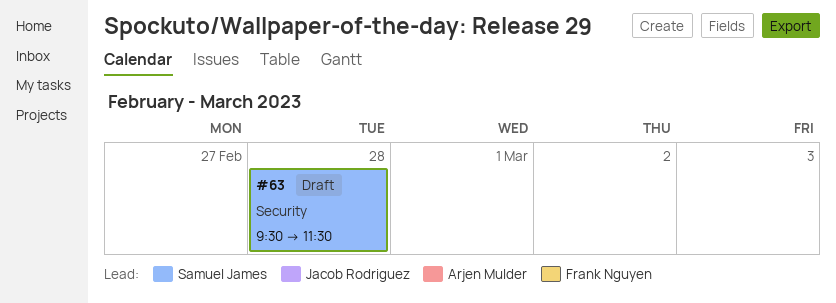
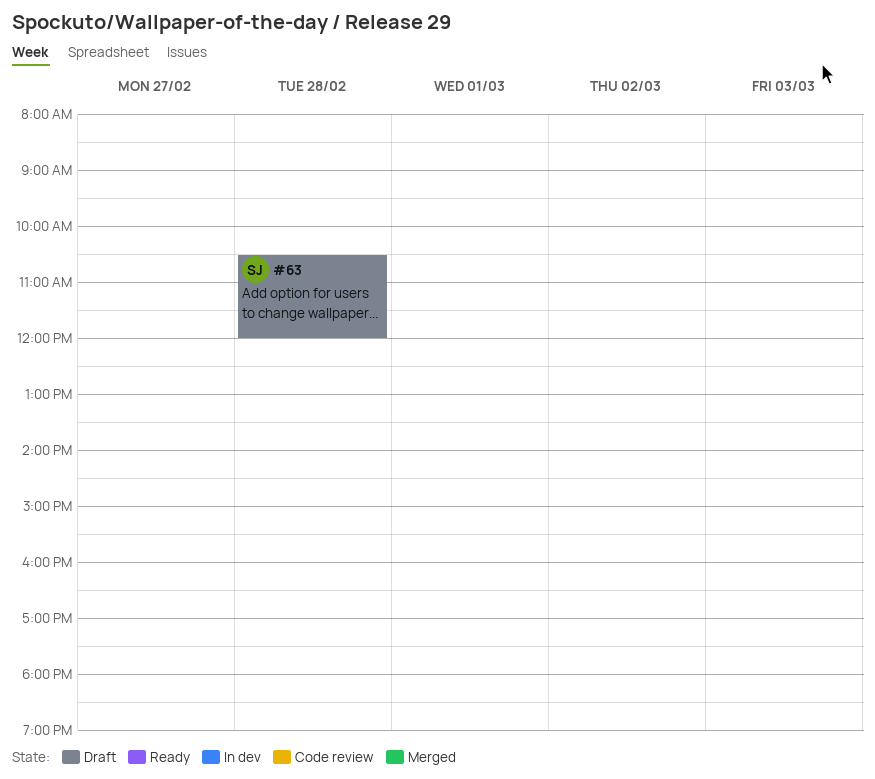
#63, begins: 09:30 -> 10:30
#63, ends: 11:30 -> 12:00

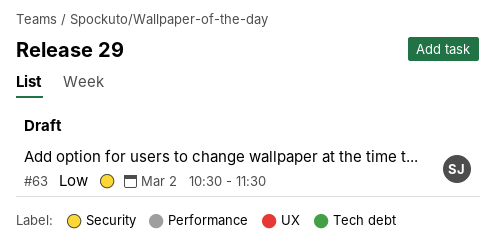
#63, day: Feb 28 -> Mar 2
#63, ends: 12:00 -> 11:30

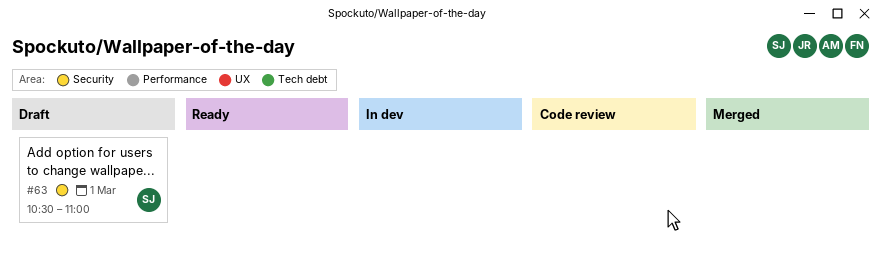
#63, day: Mar 2 -> Mar 1
#63, ends: 11:30 -> 11:00

